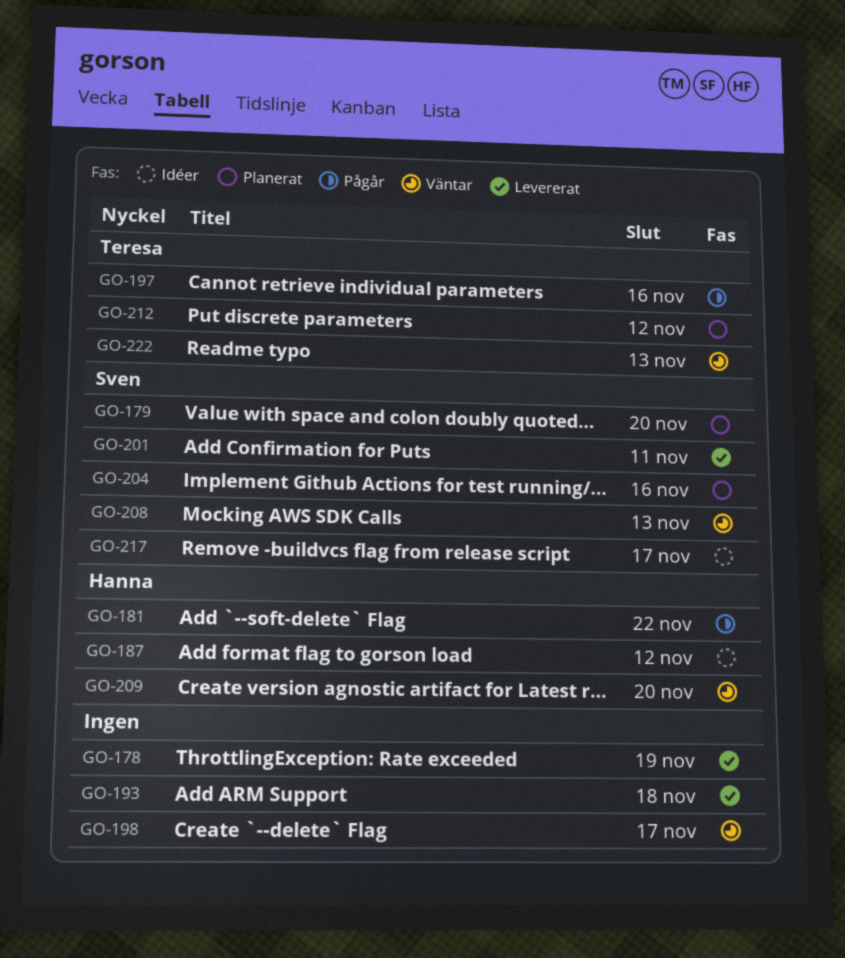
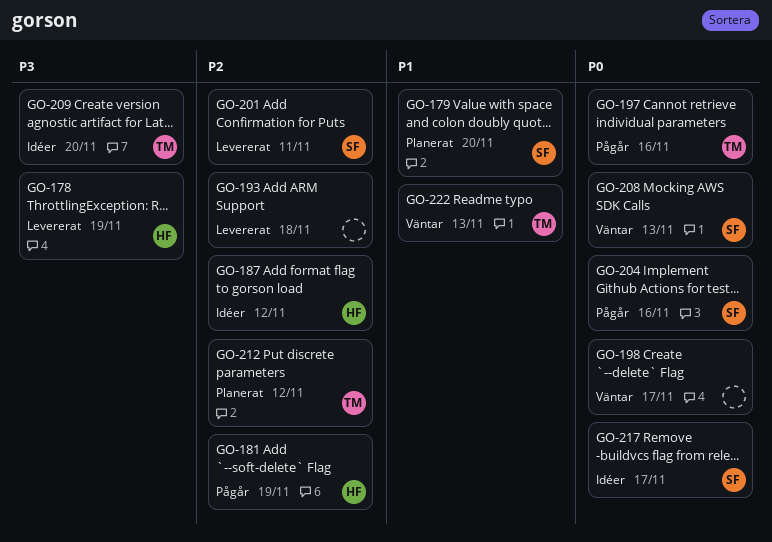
GO-178, owner: none -> Hanna
GO-181, due: Nov 22 -> Nov 19
GO-204, status: Planerat -> Pågår
GO-209, status: Väntar -> Idéer
GO-209, owner: Hanna -> Teresa

